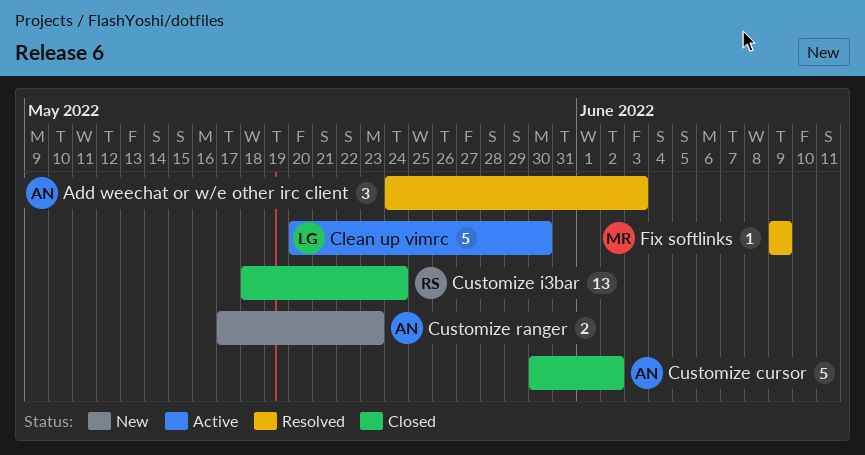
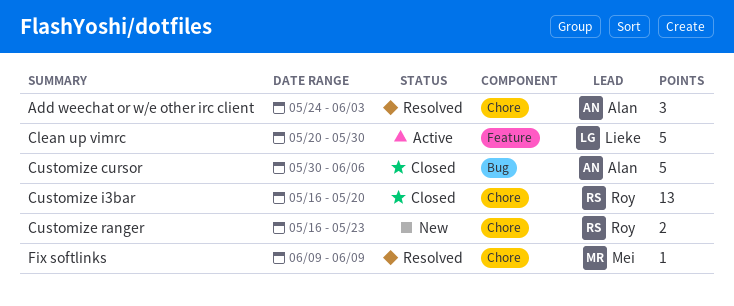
Customize cursor, due: Jun 2 -> Jun 6
Customize i3bar, start: May 18 -> May 16
Customize i3bar, due: May 24 -> May 20
Customize ranger, owner: Alan -> Roy
Customize ranger, start: May 17 -> May 16

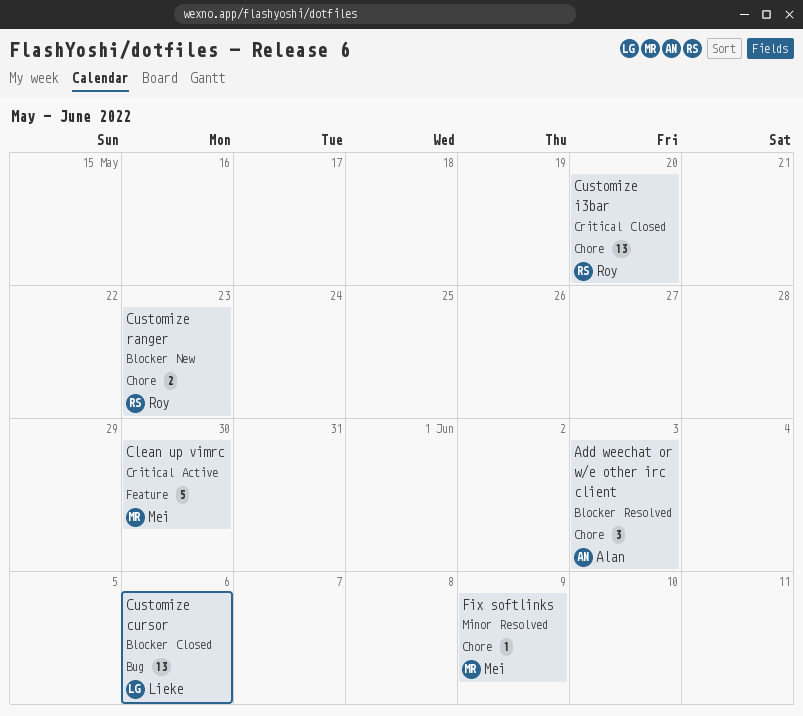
Clean up vimrc, owner: Lieke -> Mei
Customize cursor, owner: Alan -> Lieke
Customize cursor, estimate: 5 -> 13

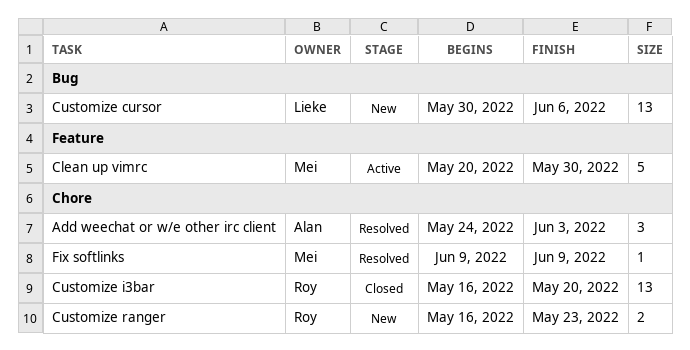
Customize cursor, status: Closed -> New

